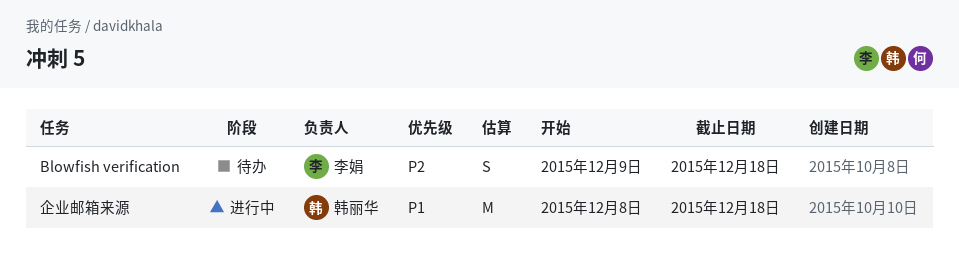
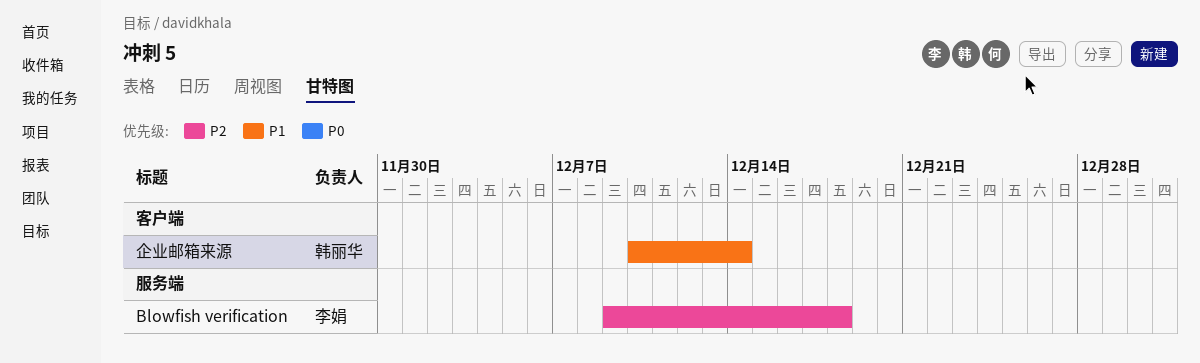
企业邮箱来源, start: Dec 8 -> Dec 10
企业邮箱来源, due: Dec 18 -> Dec 14

